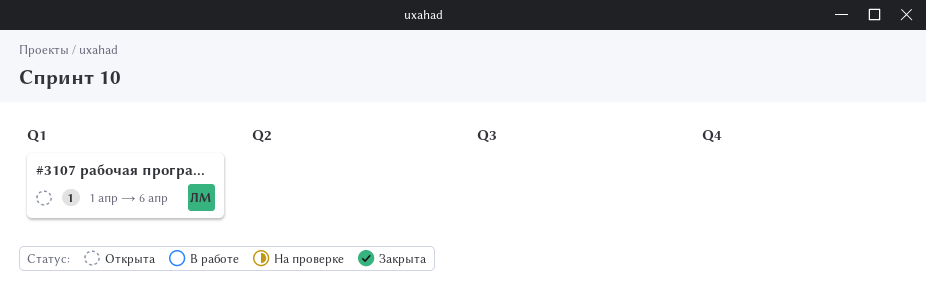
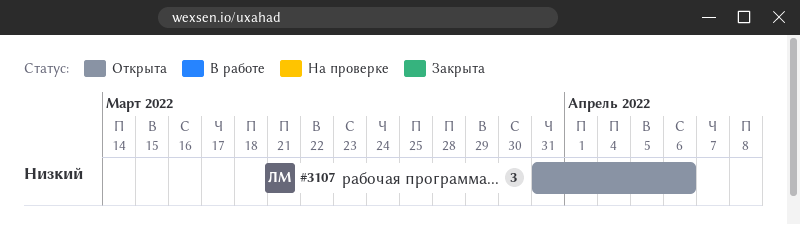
#3107, estimate: 1 -> 3
#3107, start: Apr 1 -> Mar 31

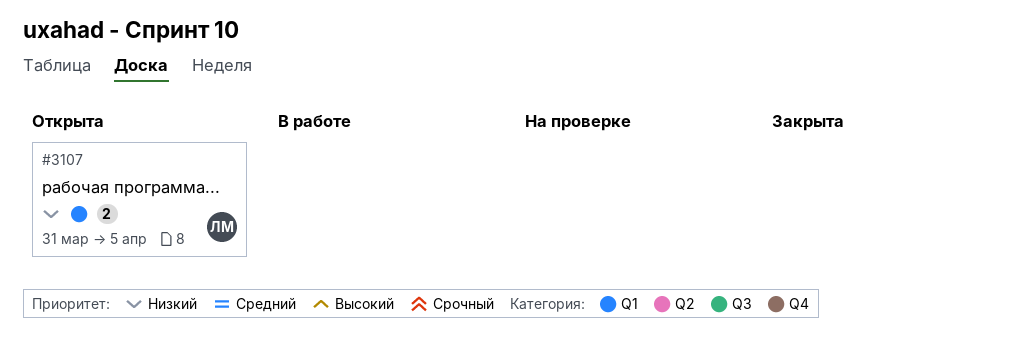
#3107, estimate: 3 -> 2
#3107, due: Apr 6 -> Apr 5

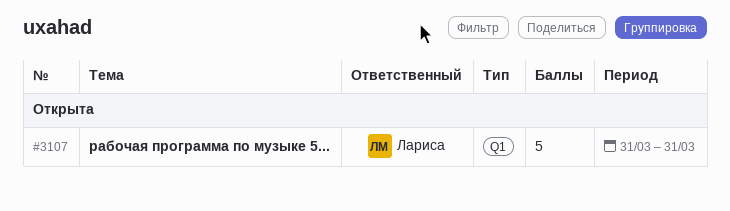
#3107, estimate: 2 -> 5
#3107, due: Apr 5 -> Mar 31

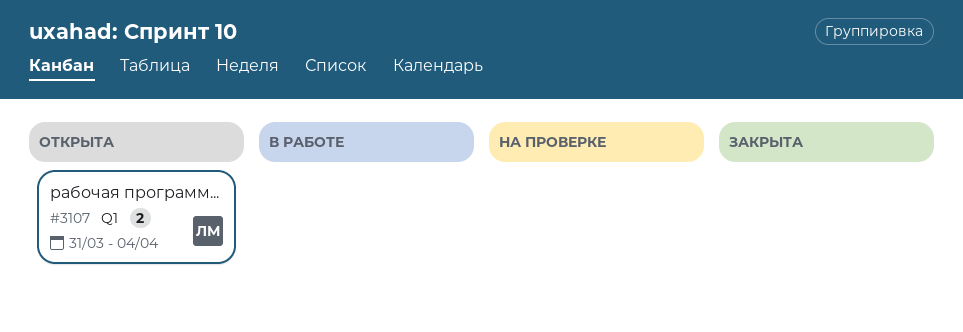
#3107, estimate: 5 -> 2
#3107, due: Mar 31 -> Apr 4

